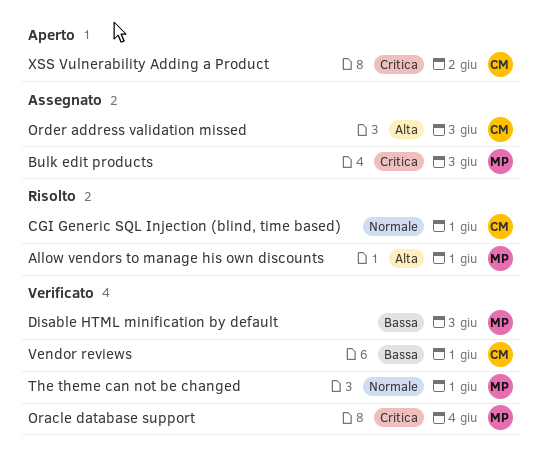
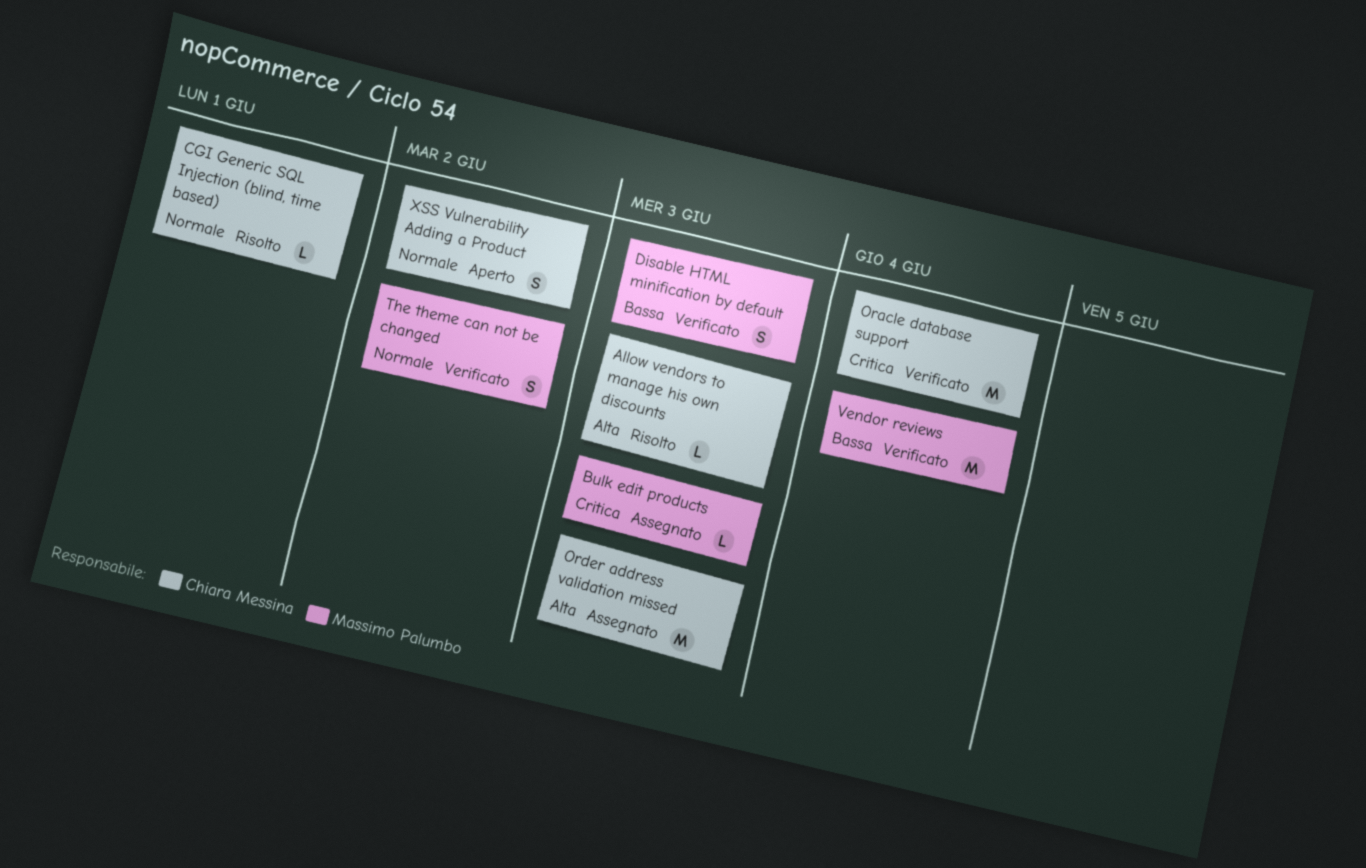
Allow vendors to manage his own discounts, owner: Massimo Palumbo -> Chiara Messina
Allow vendors to manage his own discounts, due: Jun 1 -> Jun 3
Oracle database support, owner: Massimo Palumbo -> Chiara Messina
The theme can not be changed, due: Jun 1 -> Jun 2
Vendor reviews, owner: Chiara Messina -> Massimo Palumbo
Vendor reviews, due: Jun 1 -> Jun 4
XSS Vulnerability Adding a Product, priority: Critica -> Normale

